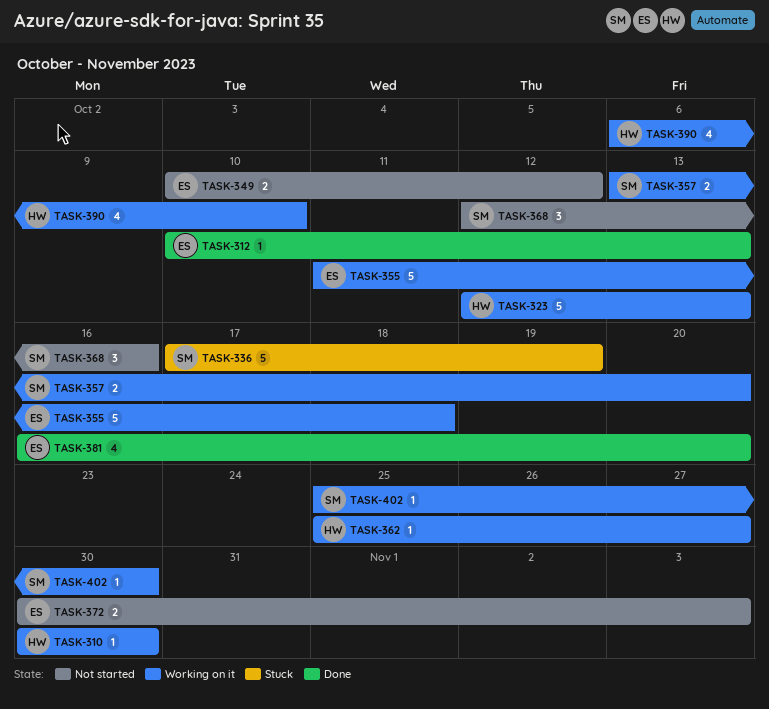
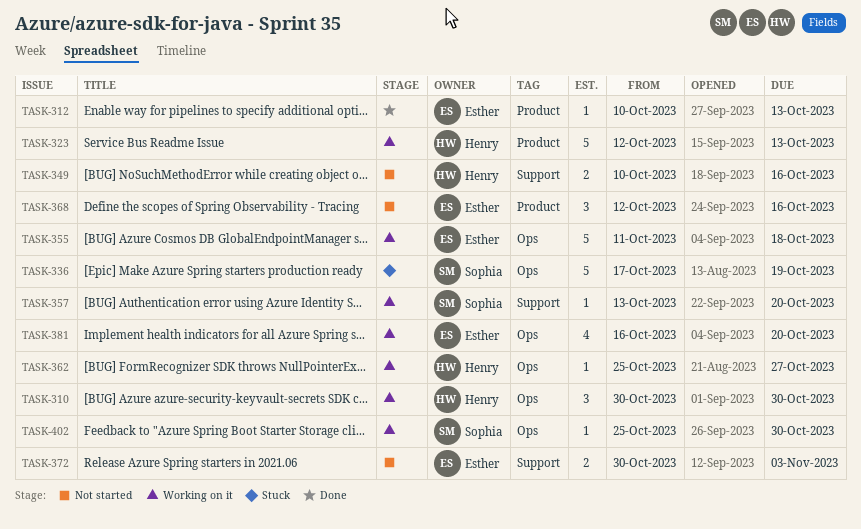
TASK-310, estimate: 1 -> 3
TASK-349, owner: Esther -> Henry
TASK-349, due: Oct 12 -> Oct 16
TASK-357, estimate: 2 -> 1
TASK-368, owner: Sophia -> Esther
TASK-381, status: Done -> Working on it
TASK-390: present -> none

